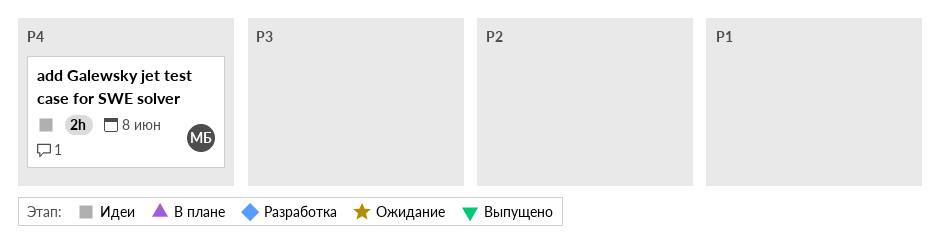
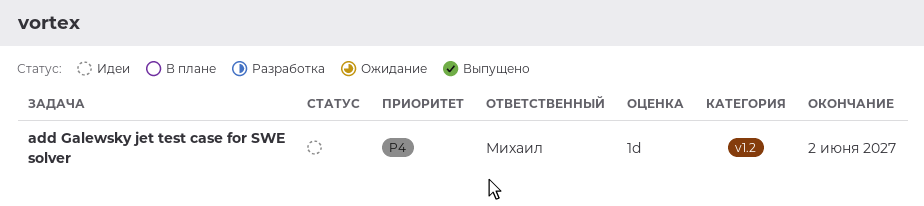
add Galewsky jet test case for SWE solver, estimate: 2h -> 1d
add Galewsky jet test case for SWE solver, due: Jun 8 -> Jun 2

